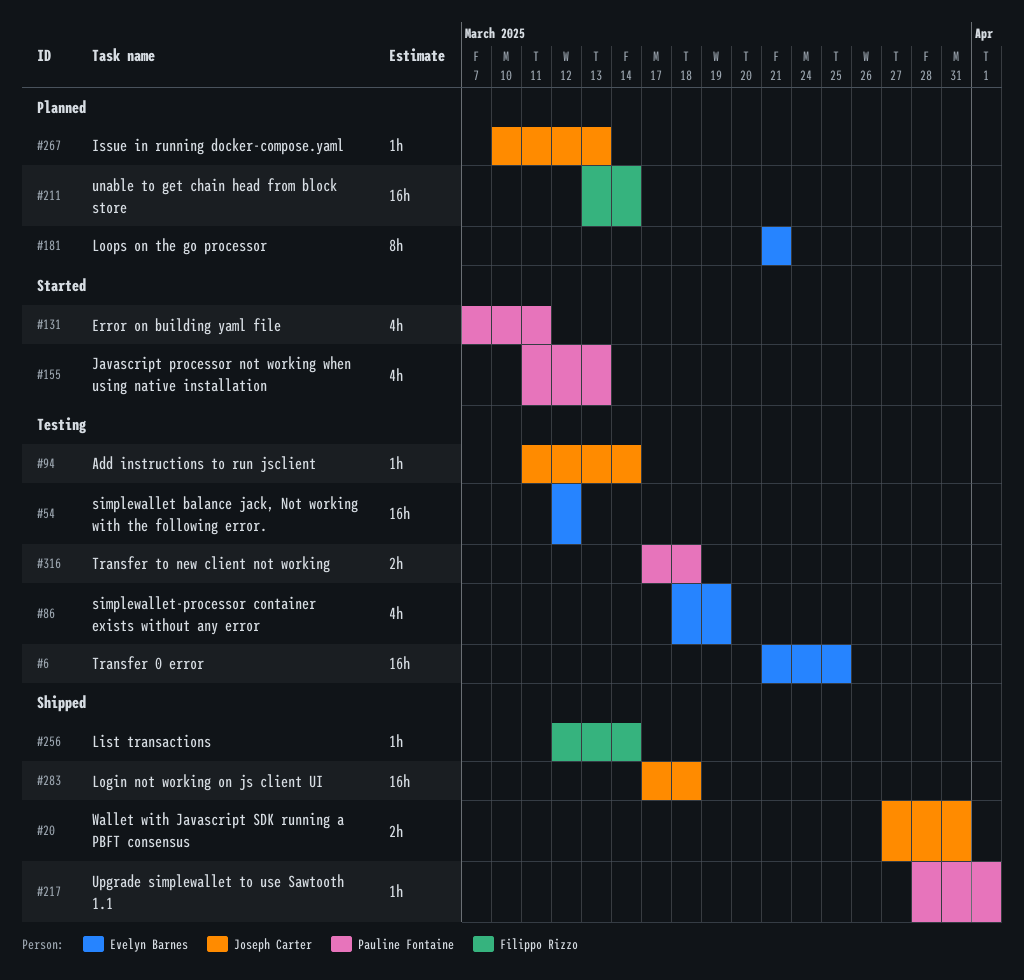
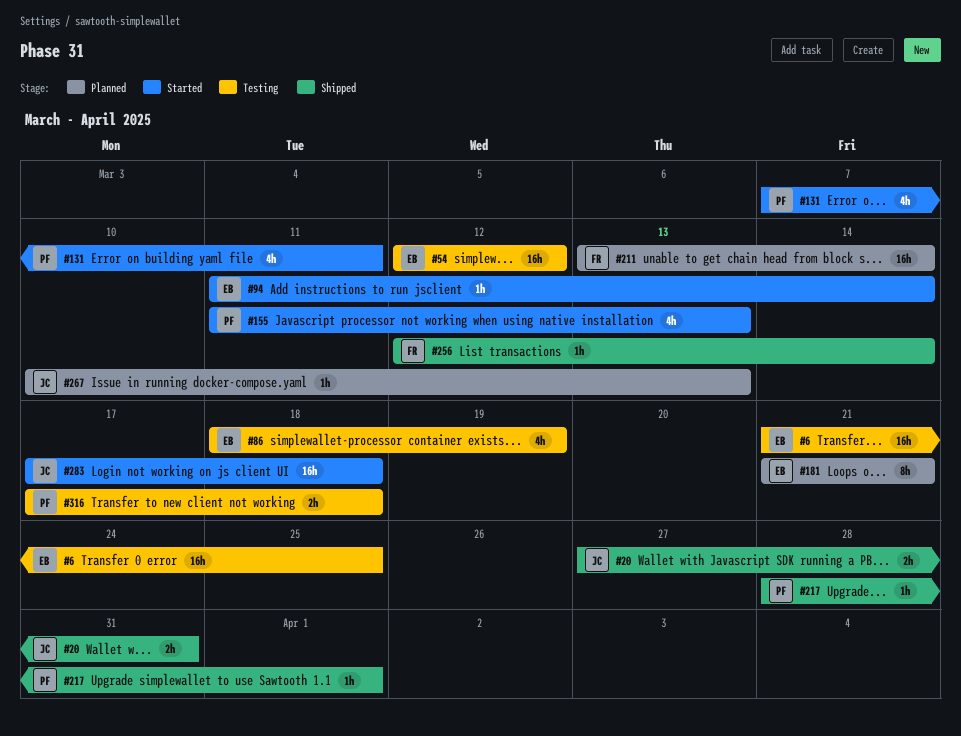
#94, status: Testing -> Started
#94, owner: Joseph Carter -> Evelyn Barnes
#283, status: Shipped -> Started

